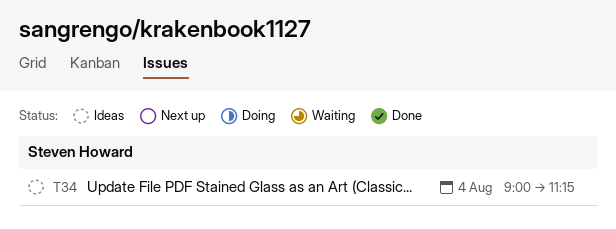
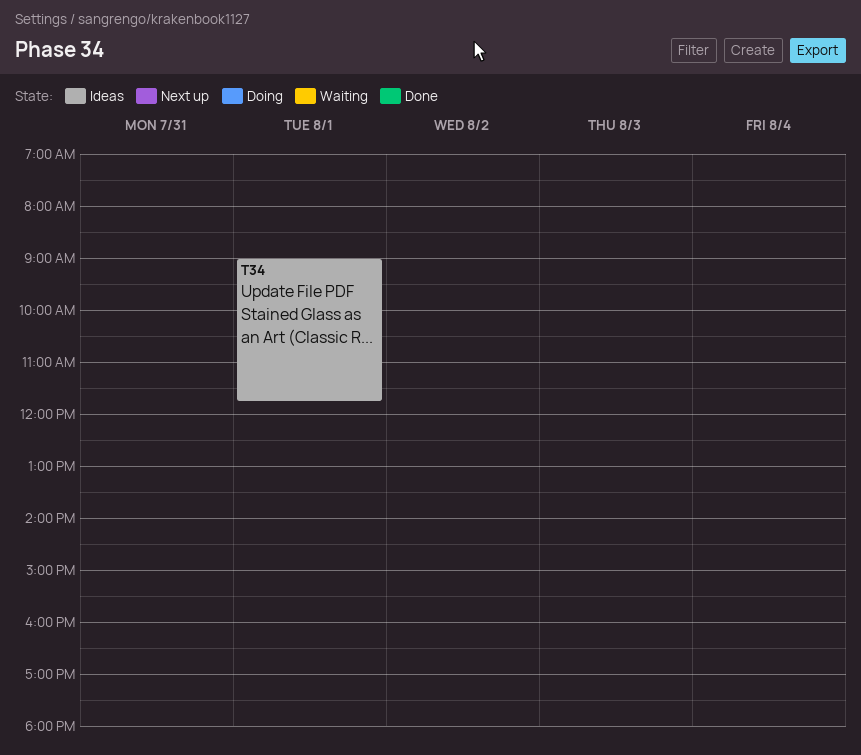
T34, day: Aug 4 -> Aug 1
T34, ends: 11:15 -> 11:45

